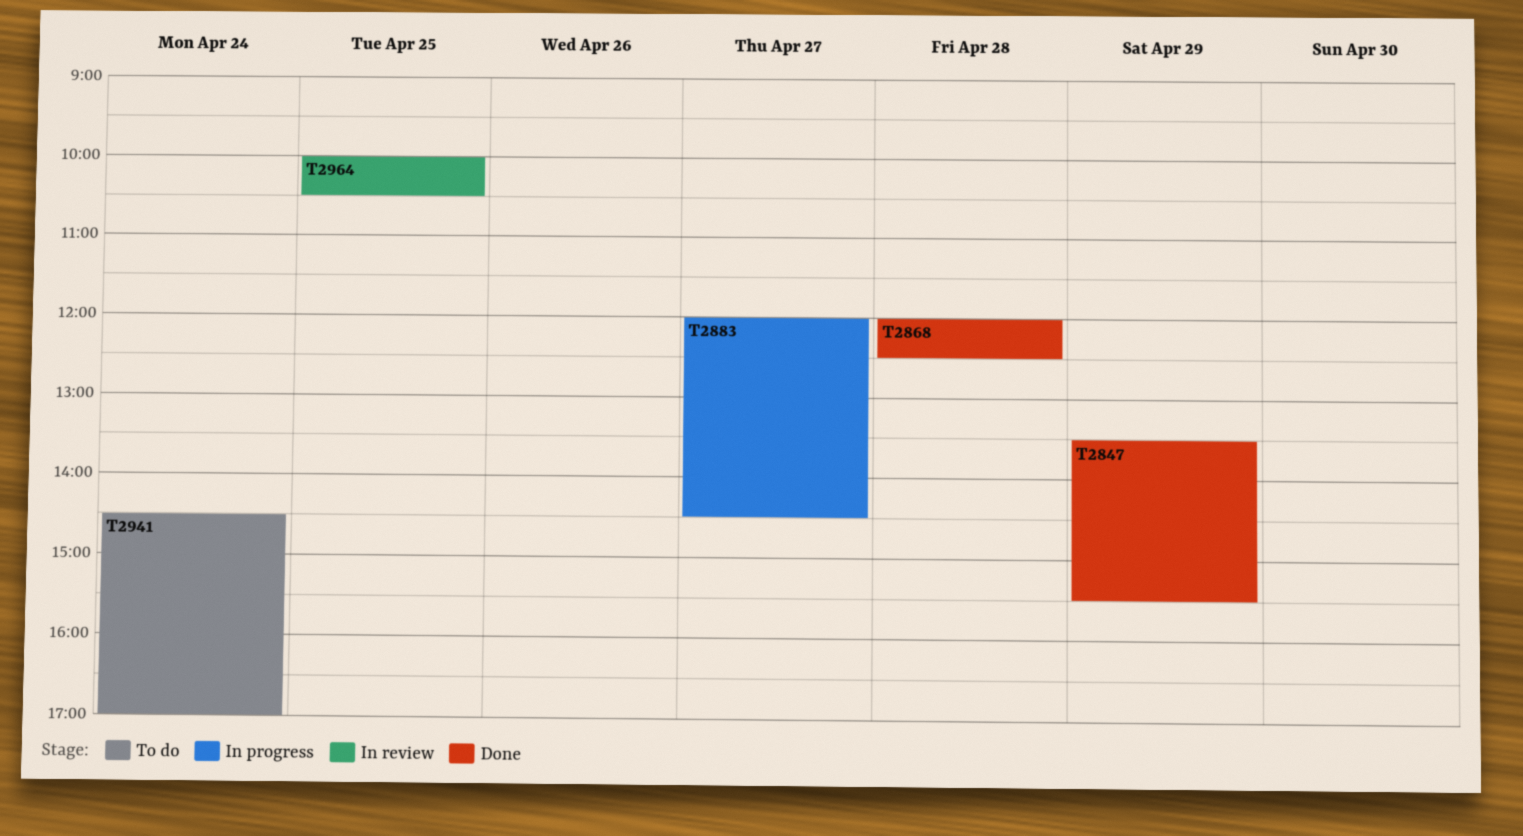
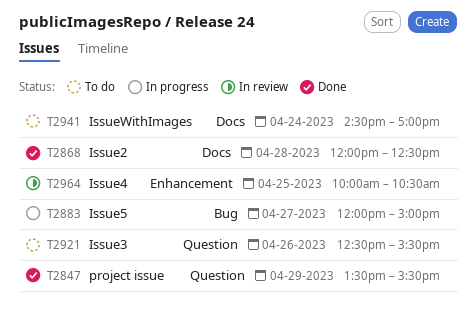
T2883, ends: 14:30 -> 15:00
T2921: none -> present

